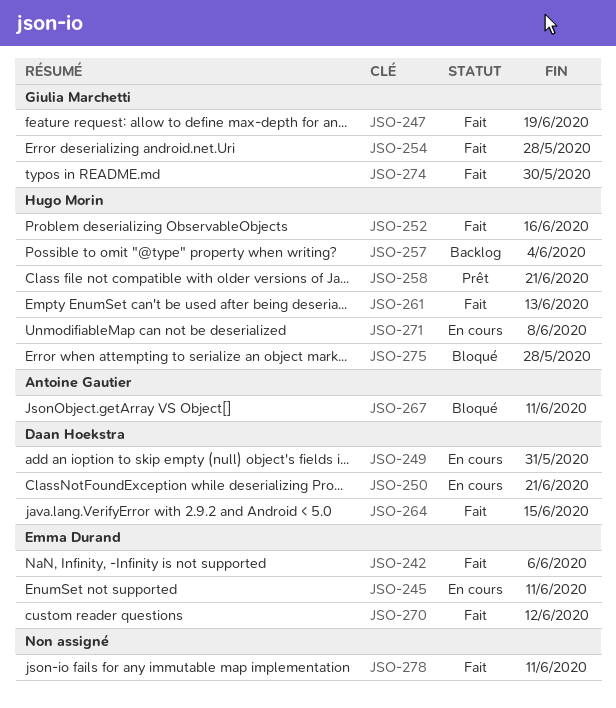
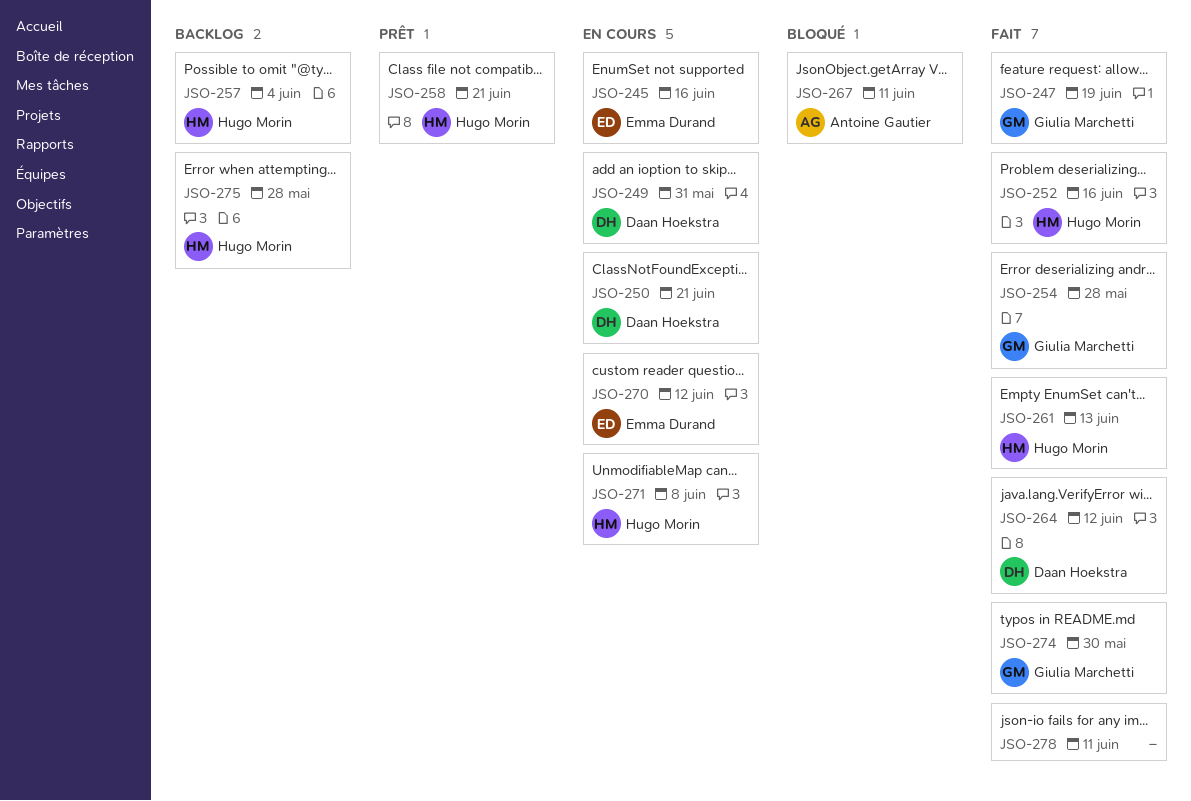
JSO-242: present -> none
JSO-245, due: Jun 11 -> Jun 16
JSO-264, due: Jun 15 -> Jun 12
JSO-270, status: Fait -> En cours
JSO-275, status: Bloqué -> Backlog

